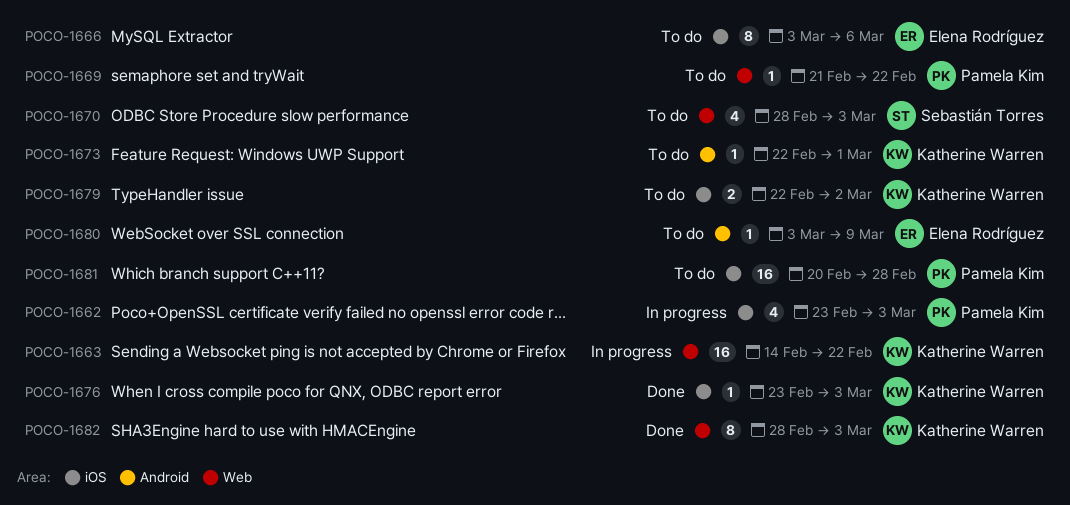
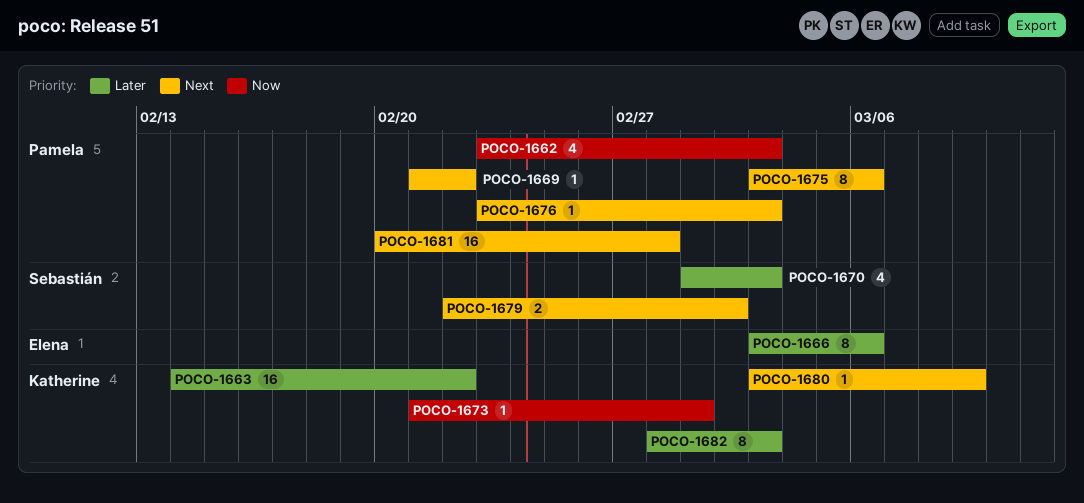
POCO-1670, start: Feb 28 -> Mar 1
POCO-1673, start: Feb 22 -> Feb 21
POCO-1675: none -> present
POCO-1676, owner: Katherine Warren -> Pamela Kim
POCO-1679, owner: Katherine Warren -> Sebastián Torres
POCO-1680, owner: Elena Rodríguez -> Katherine Warren

